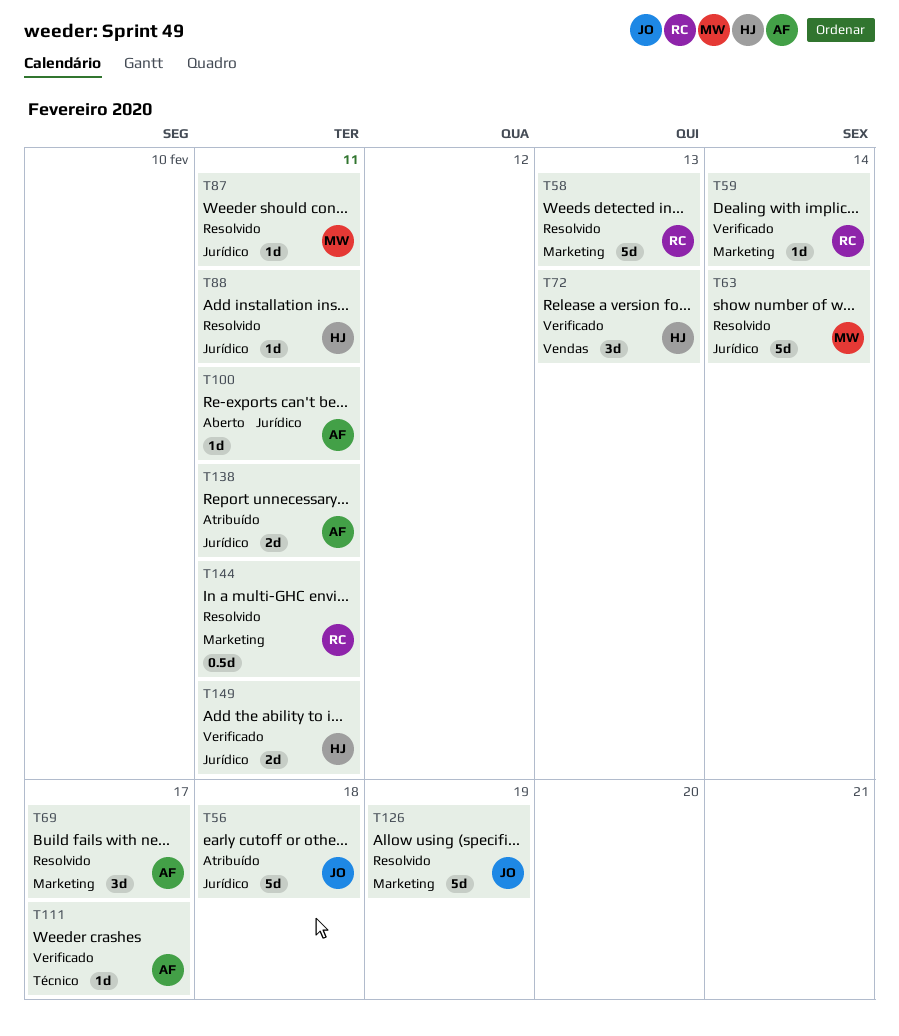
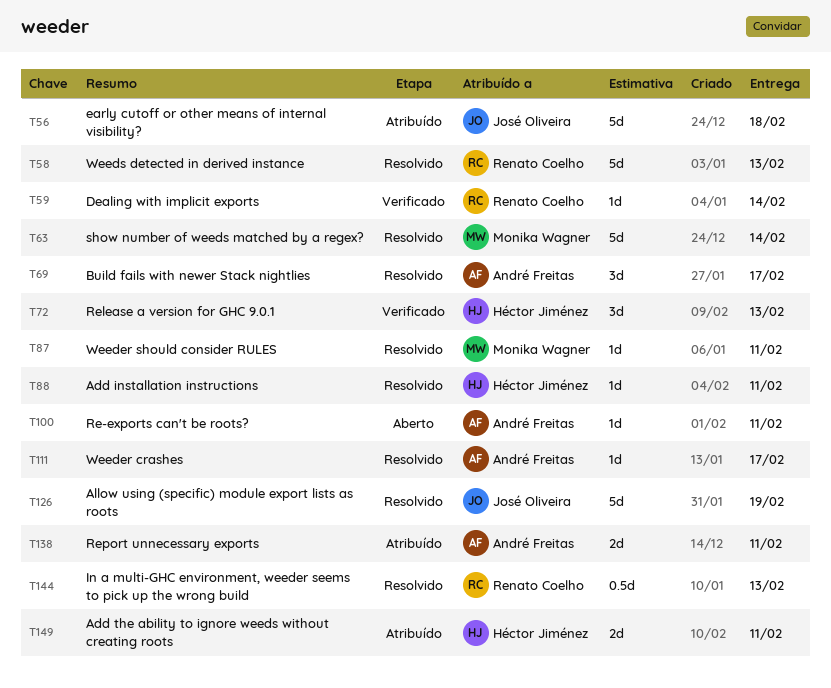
T111, status: Verificado -> Resolvido
T144, due: Feb 11 -> Feb 13
T149, status: Verificado -> Atribuído

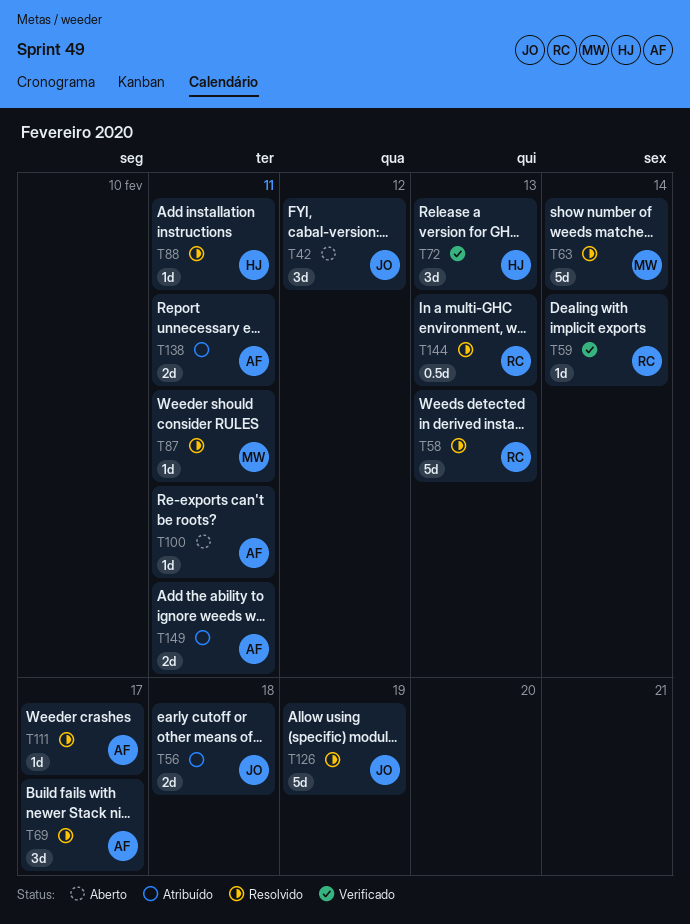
T42: none -> present
T56, estimate: 5d -> 2d
T149, owner: Héctor Jiménez -> André Freitas

